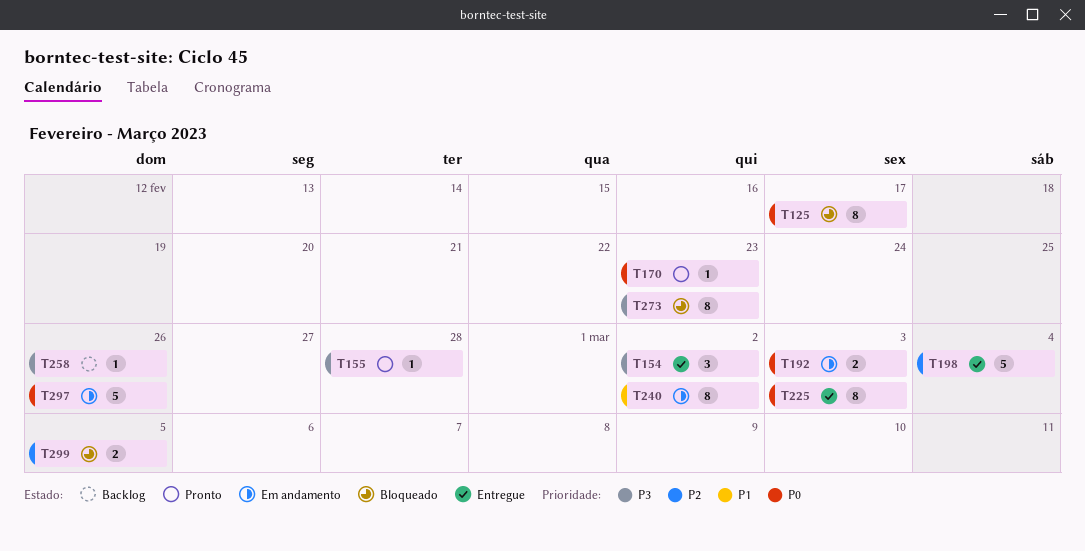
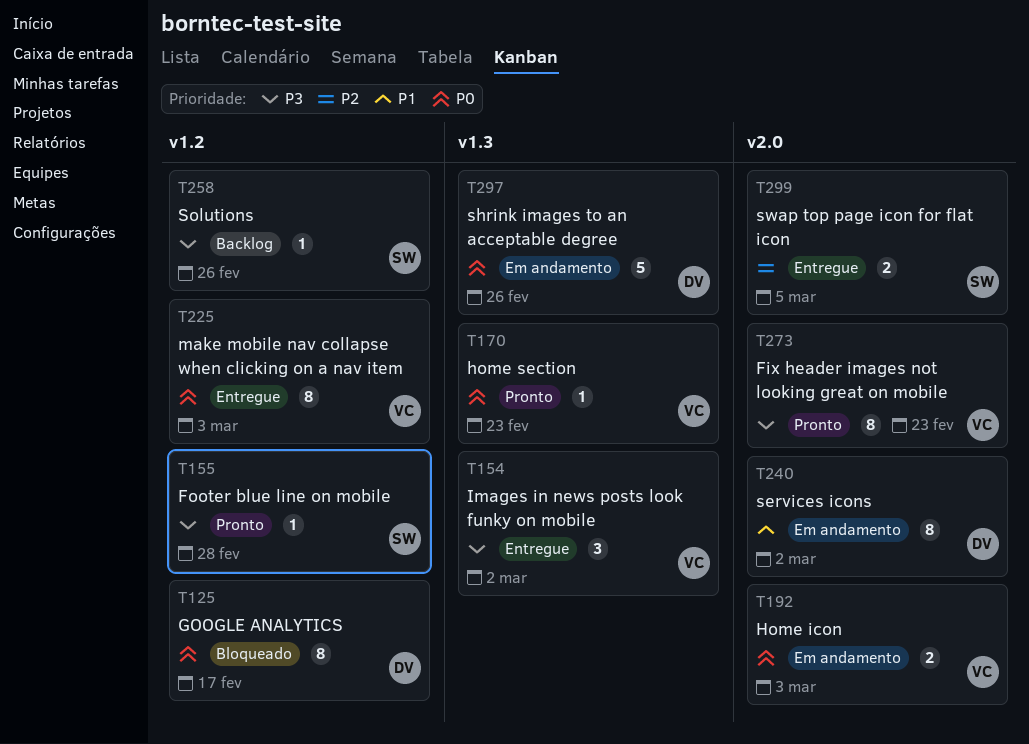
T198: present -> none
T273, status: Bloqueado -> Pronto
T299, status: Bloqueado -> Entregue

